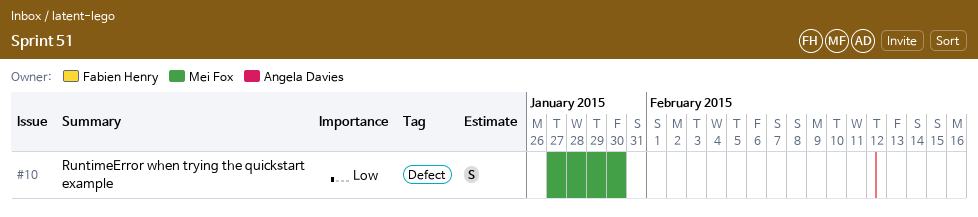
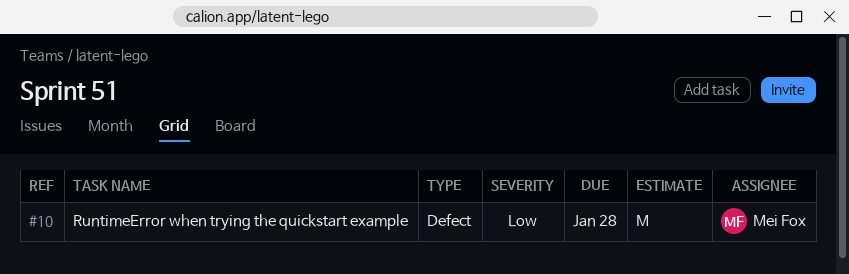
#10, estimate: S -> M
#10, due: Jan 30 -> Jan 28

